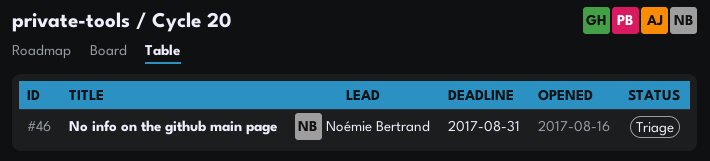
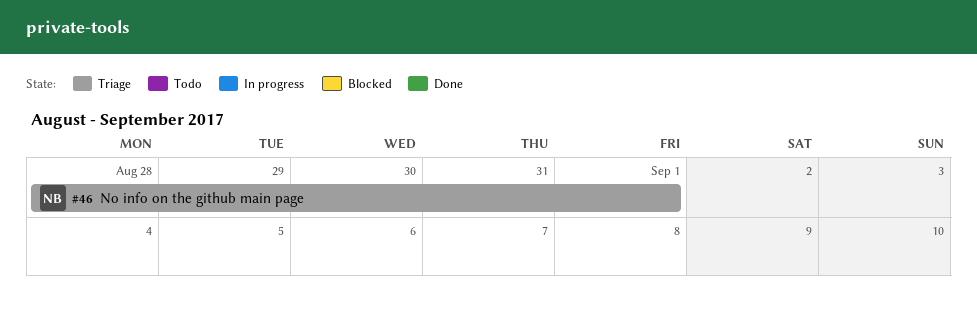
#46, due: Aug 31 -> Sep 1

